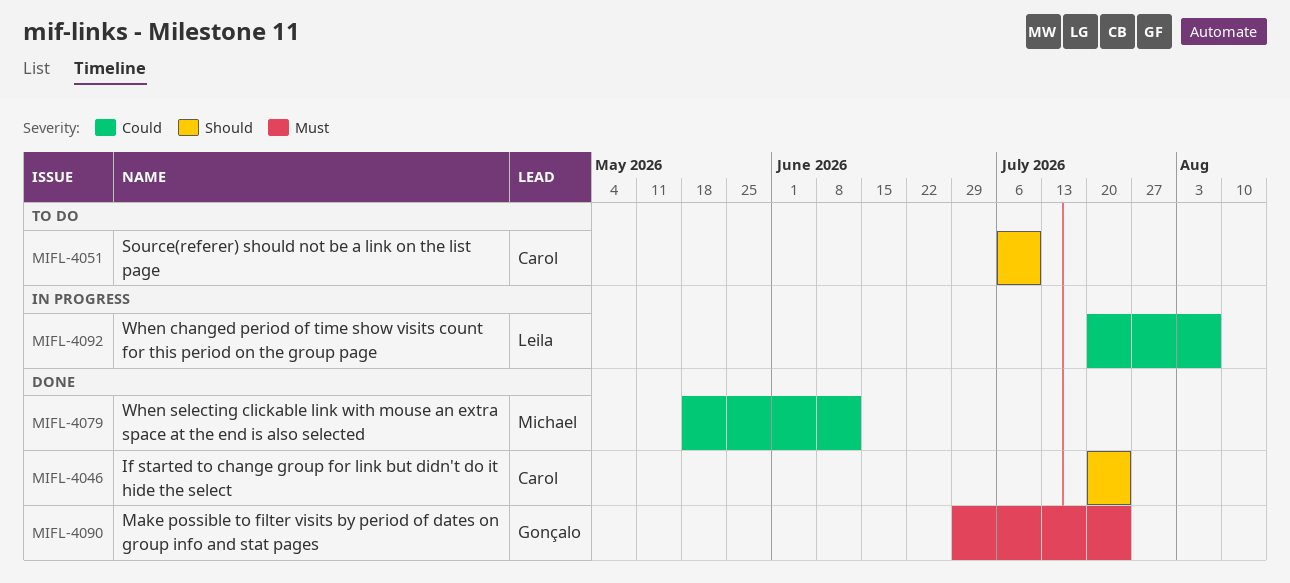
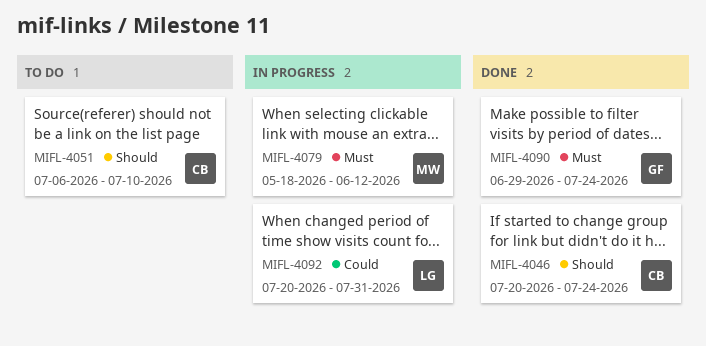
MIFL-4079, status: Done -> In progress
MIFL-4079, priority: Could -> Must
MIFL-4092, due: Aug 7 -> Jul 31

